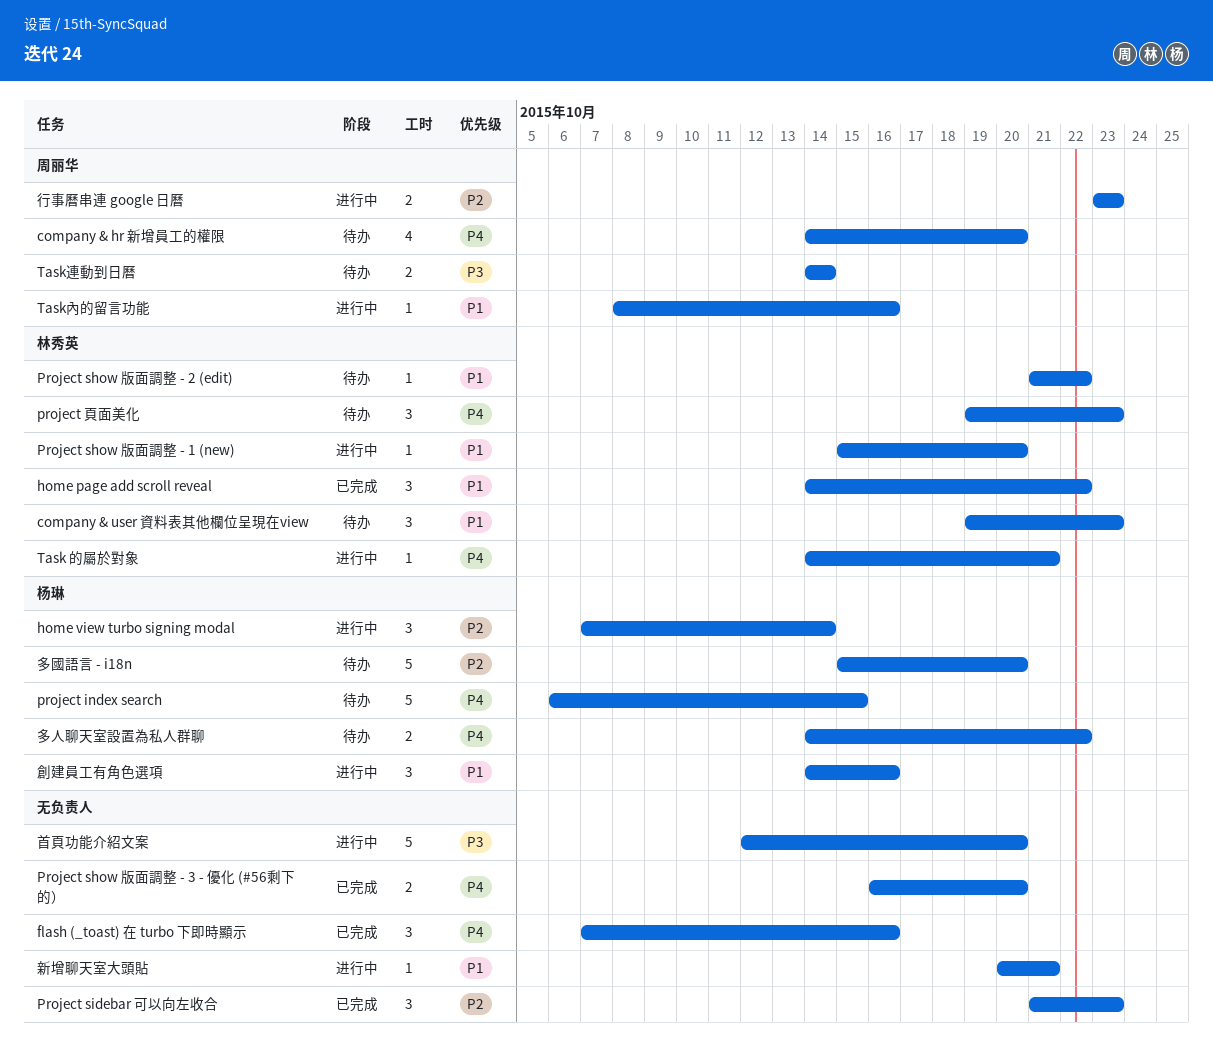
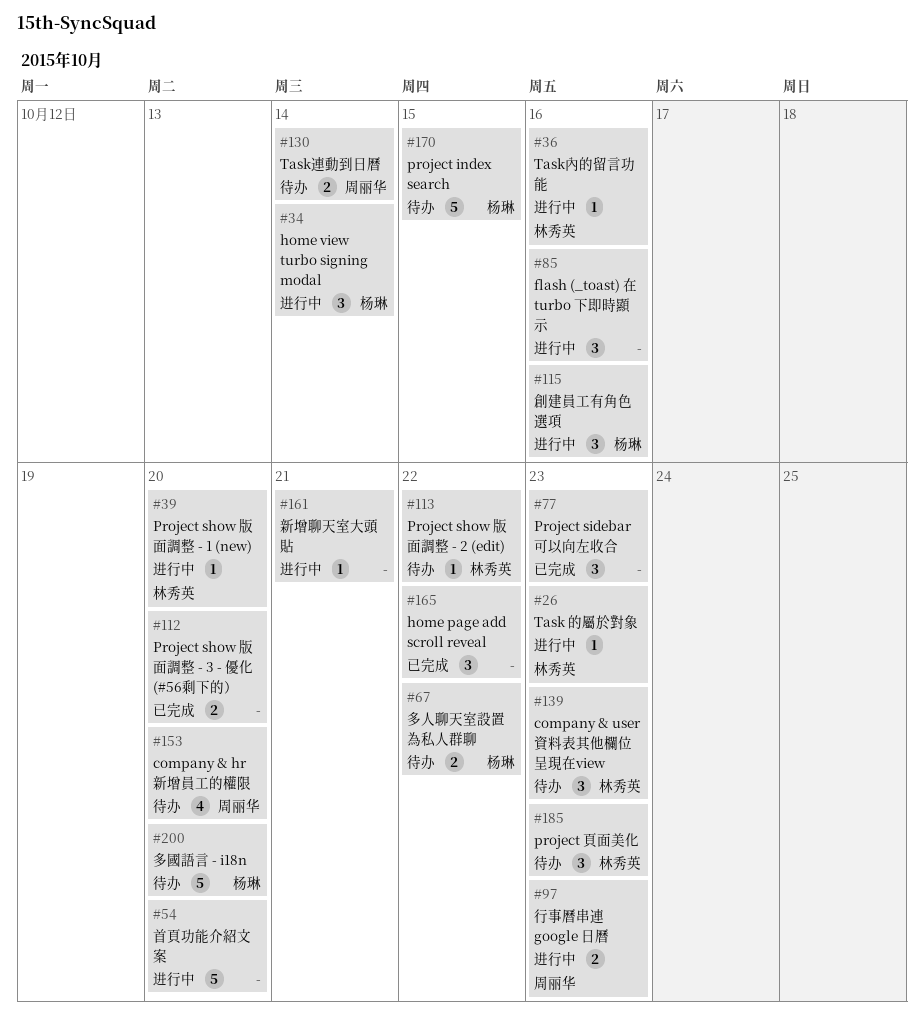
flash (_toast) 在 turbo 下即時顯示, status: 已完成 -> 进行中
home page add scroll reveal, owner: 林秀英 -> none
Task 的屬於對象, due: Oct 21 -> Oct 23
Task內的留言功能, owner: 周丽华 -> 林秀英

